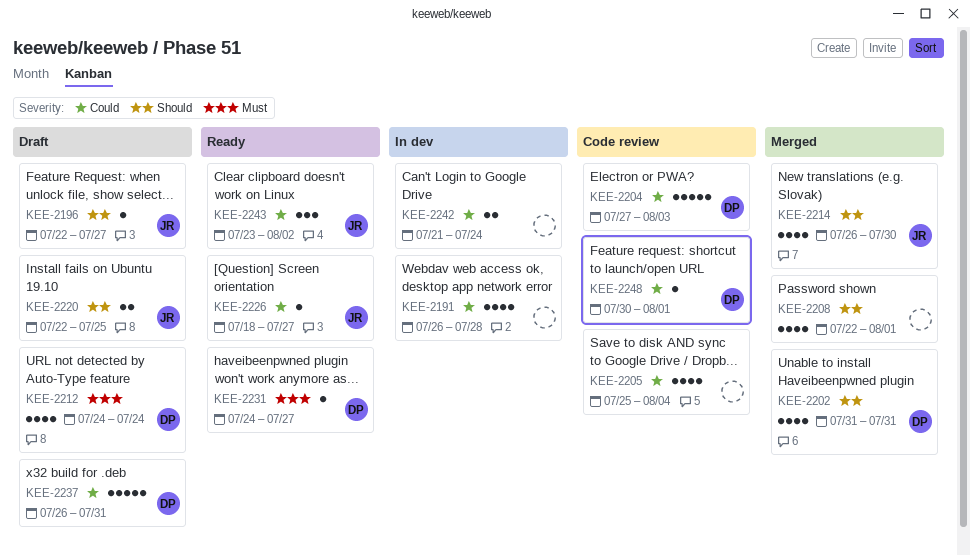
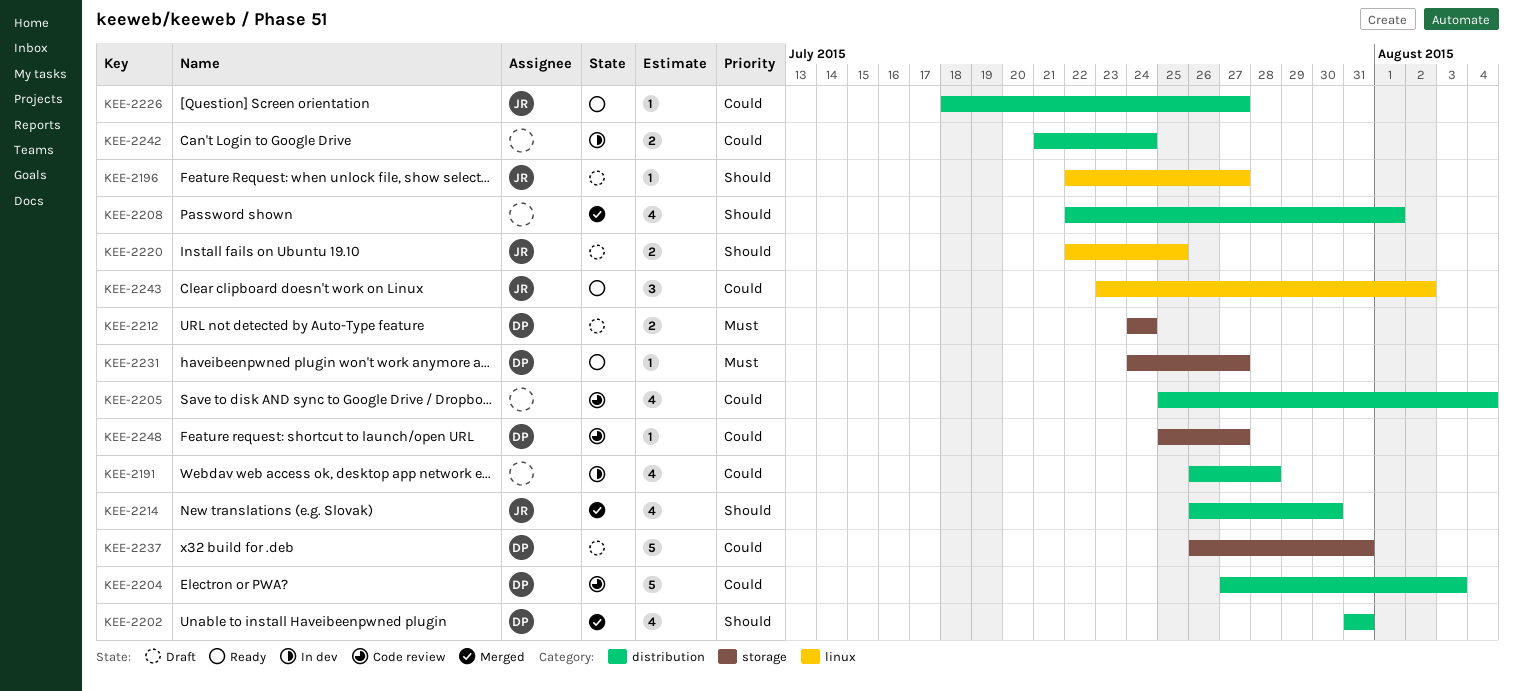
KEE-2212, estimate: 4 -> 2
KEE-2248, start: Jul 30 -> Jul 25
KEE-2248, due: Aug 1 -> Jul 27

